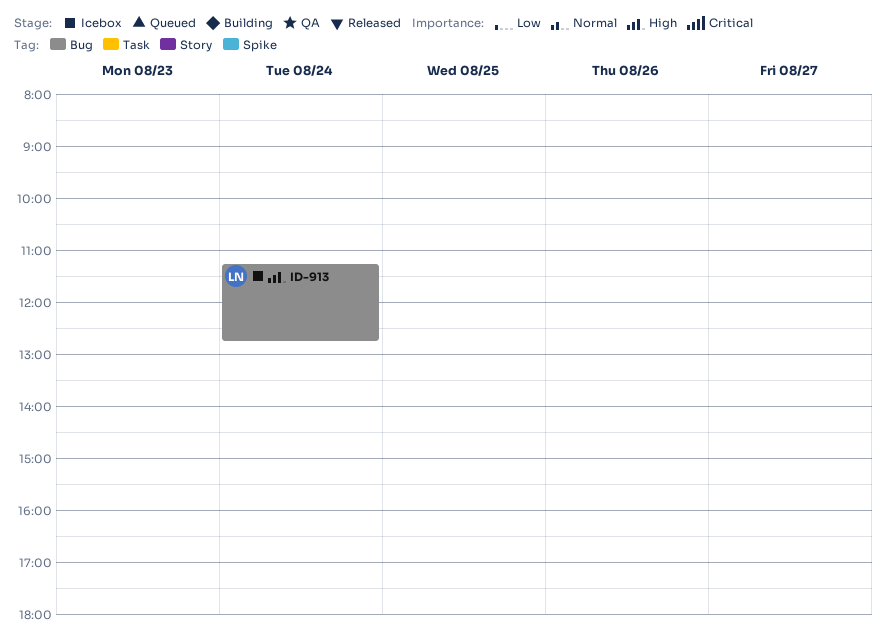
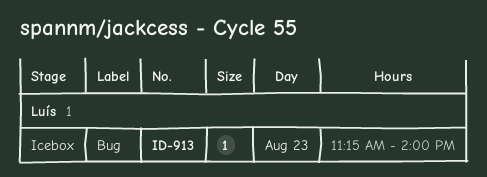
ID-913, day: Aug 24 -> Aug 23
ID-913, ends: 12:45 -> 14:00

